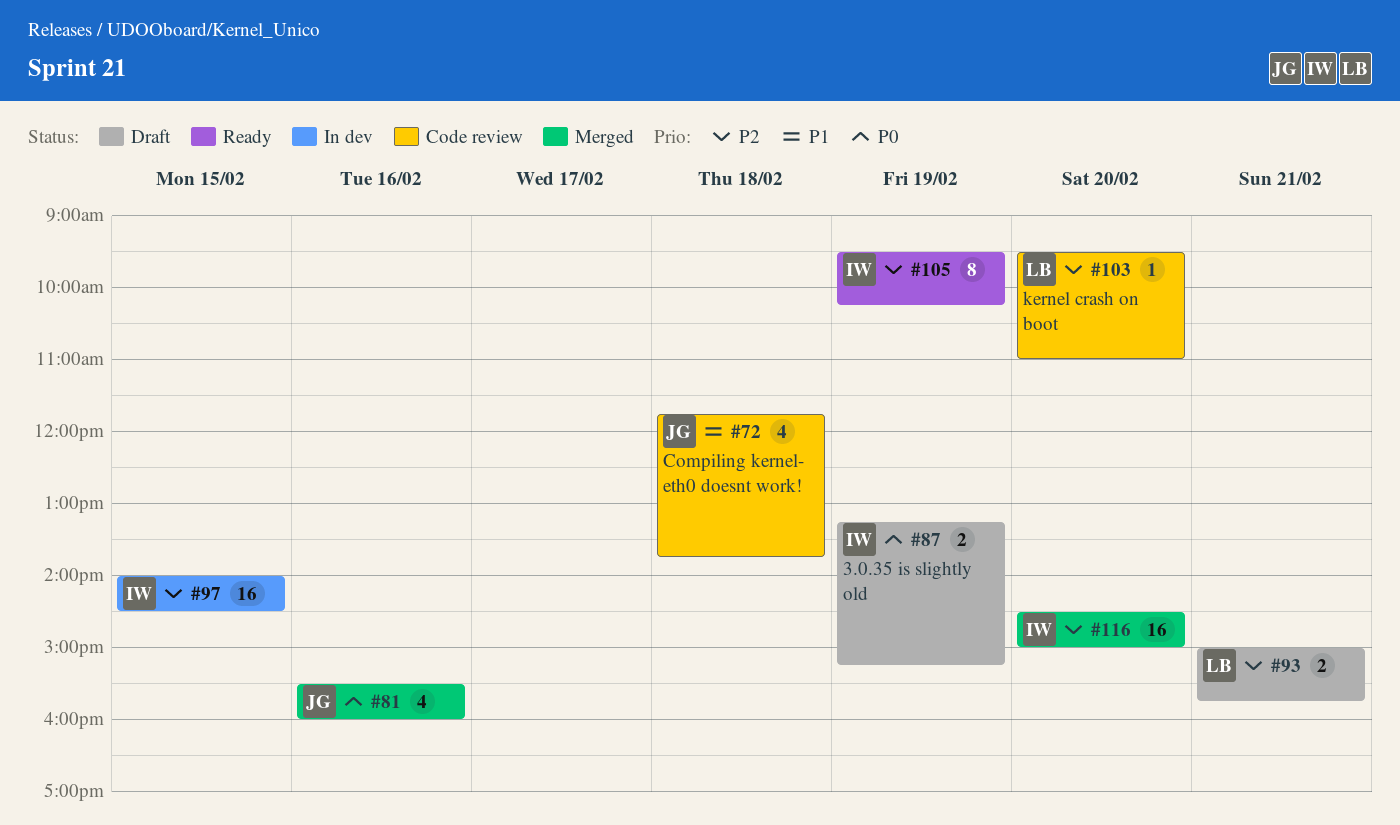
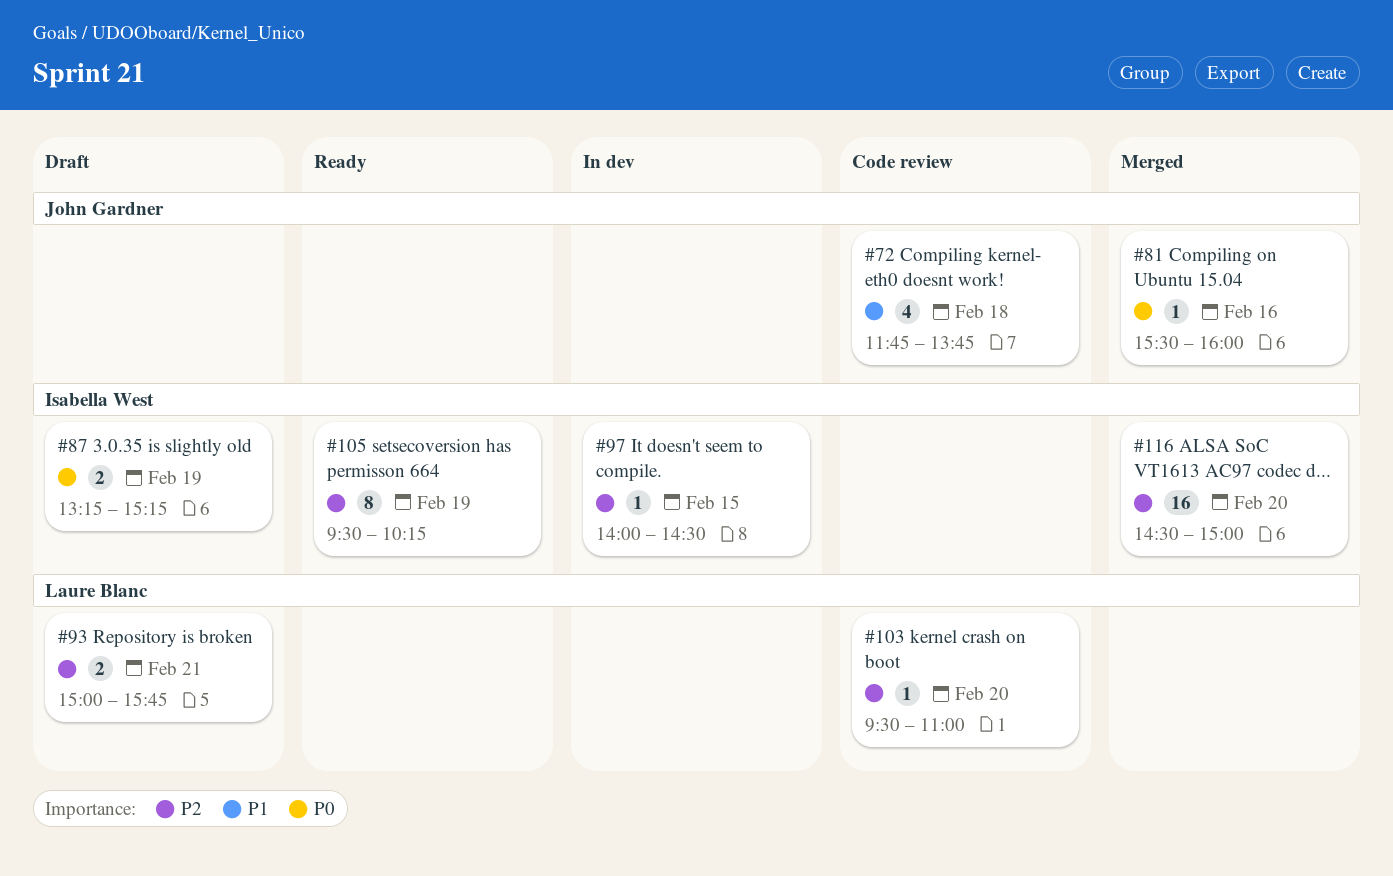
#81, estimate: 4 -> 1
#97, estimate: 16 -> 1

